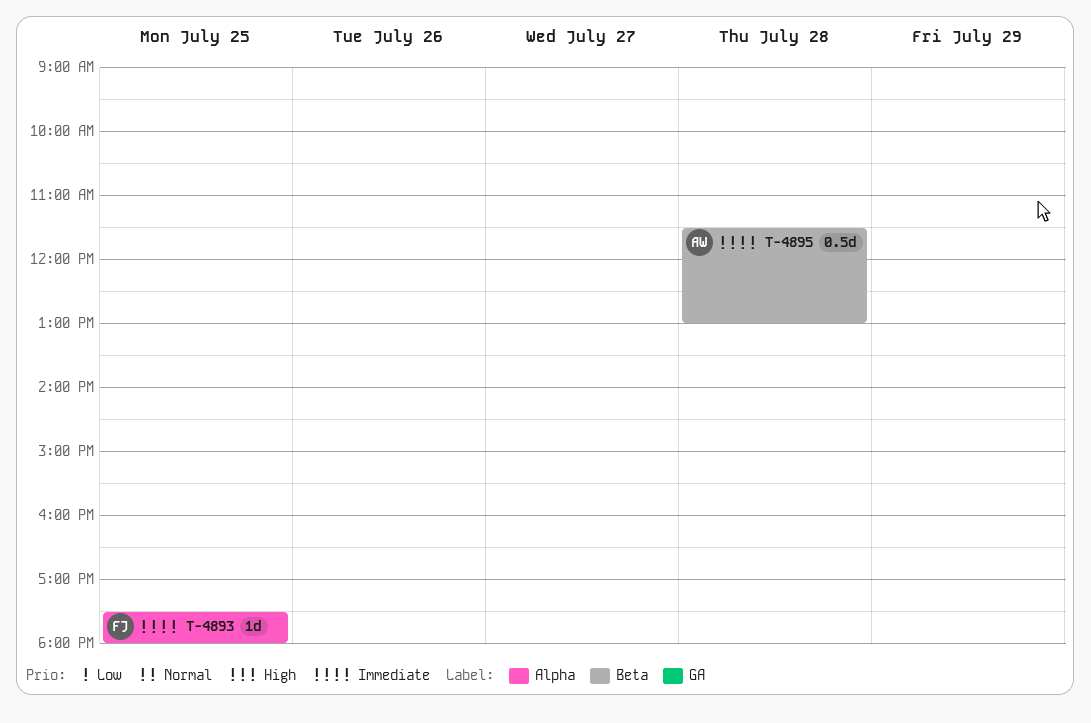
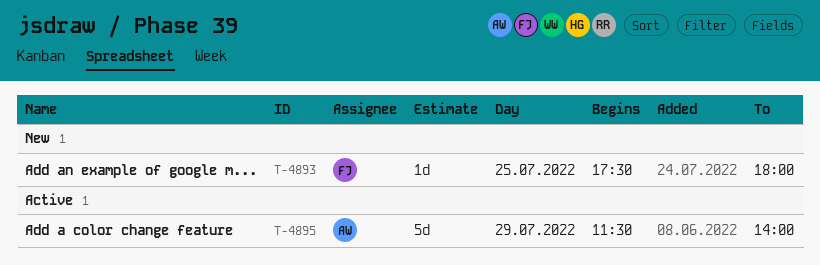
T-4895, estimate: 0.5d -> 5d
T-4895, day: Jul 28 -> Jul 29
T-4895, ends: 13:00 -> 14:00

